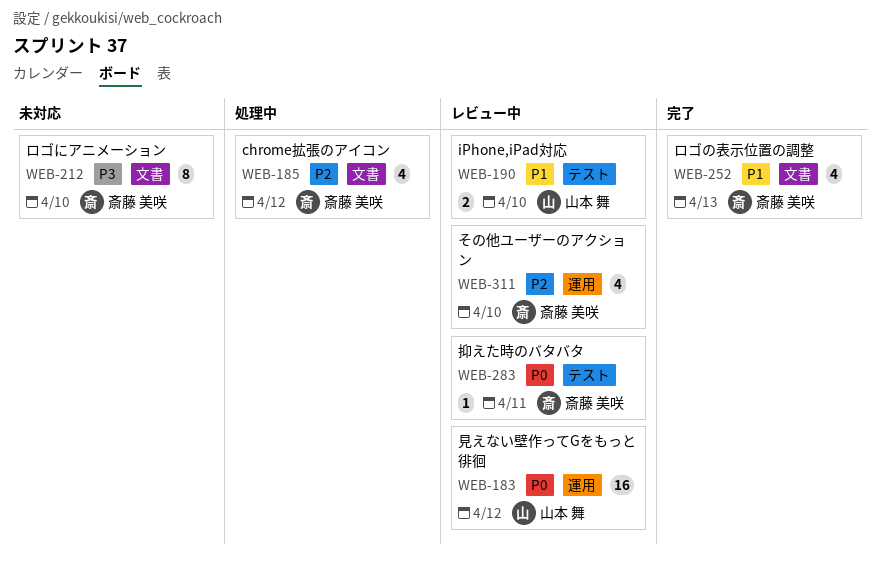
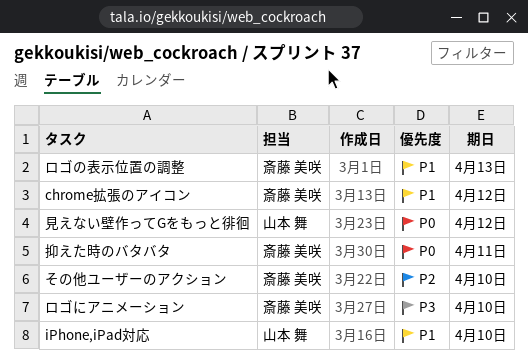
chrome拡張のアイコン, priority: P2 -> P1

